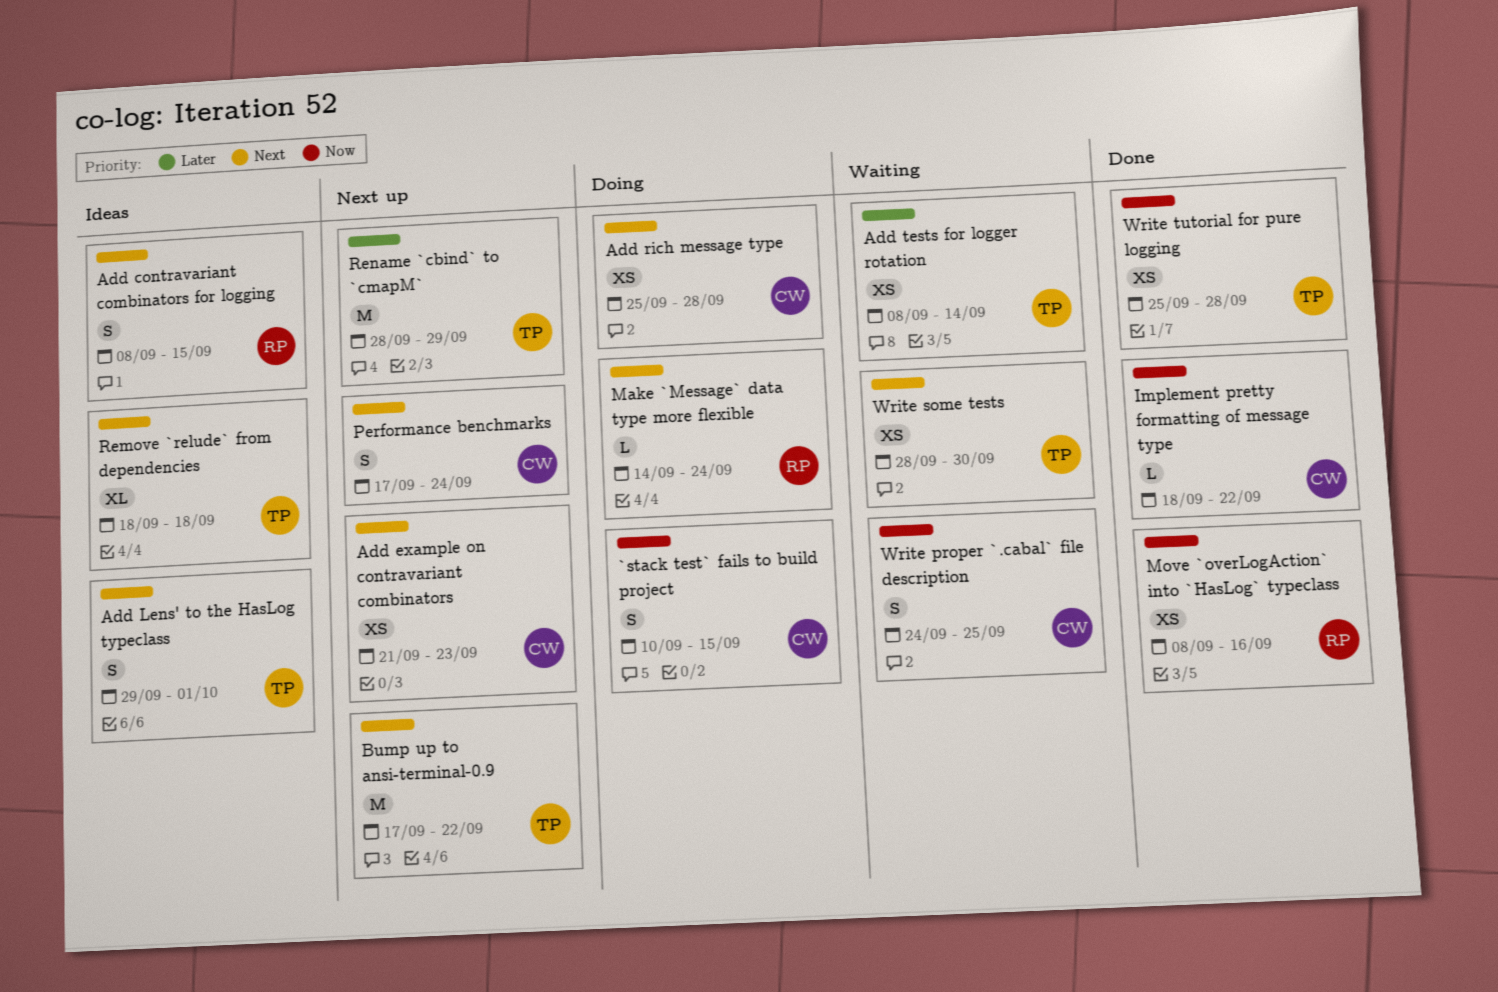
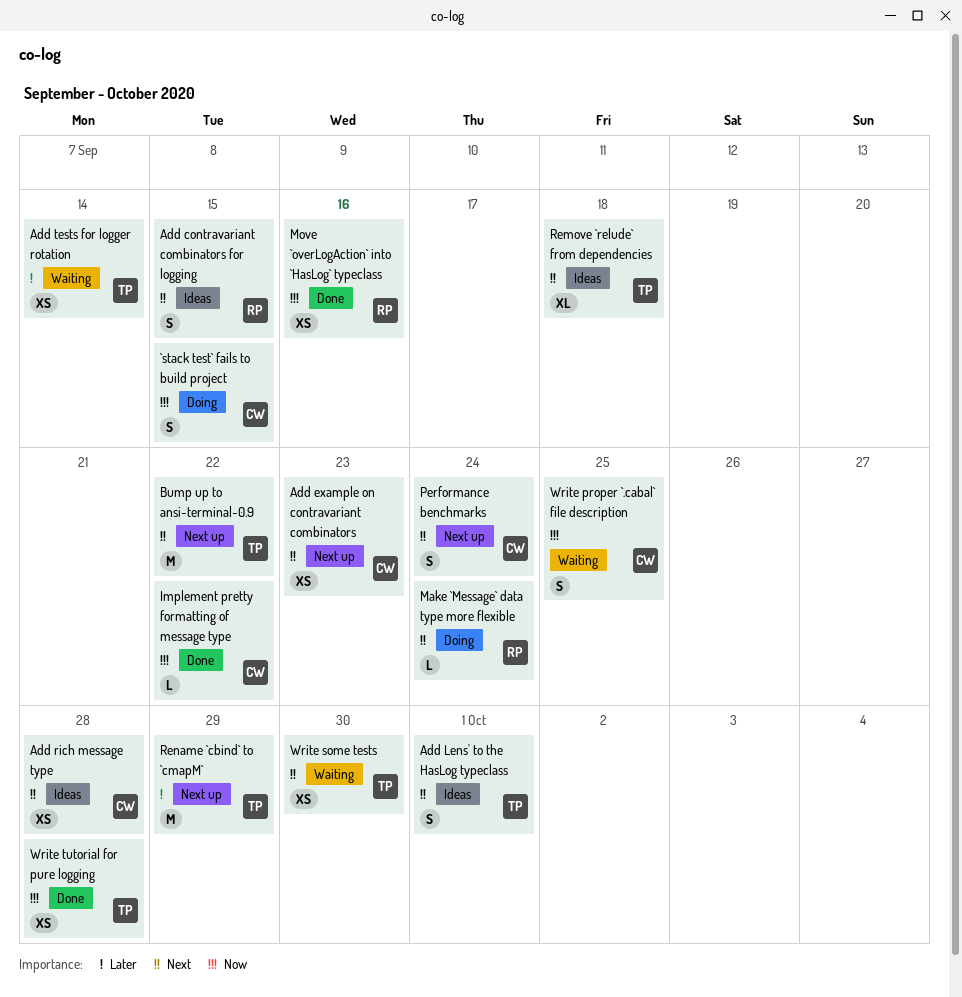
Add rich message type, status: Doing -> Ideas

